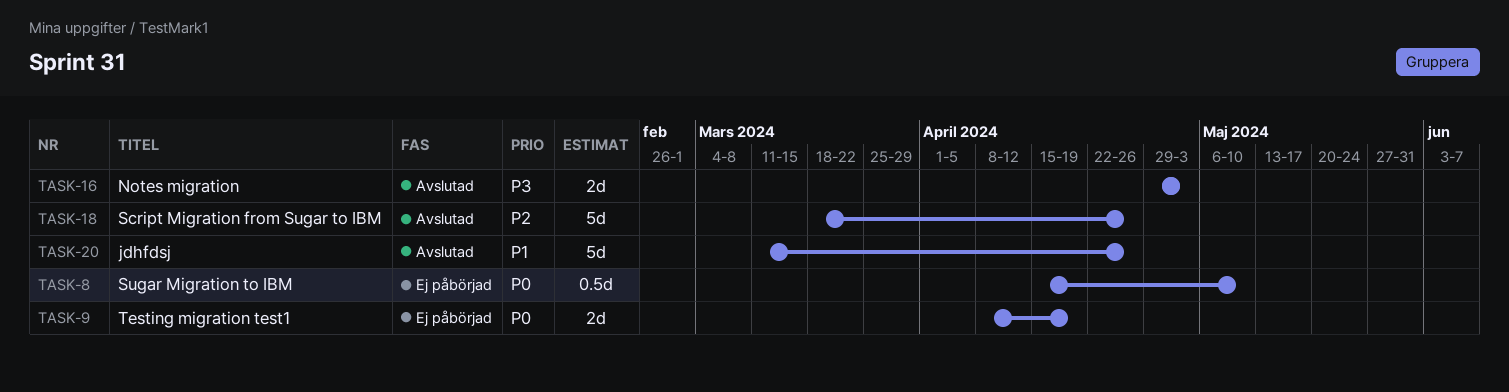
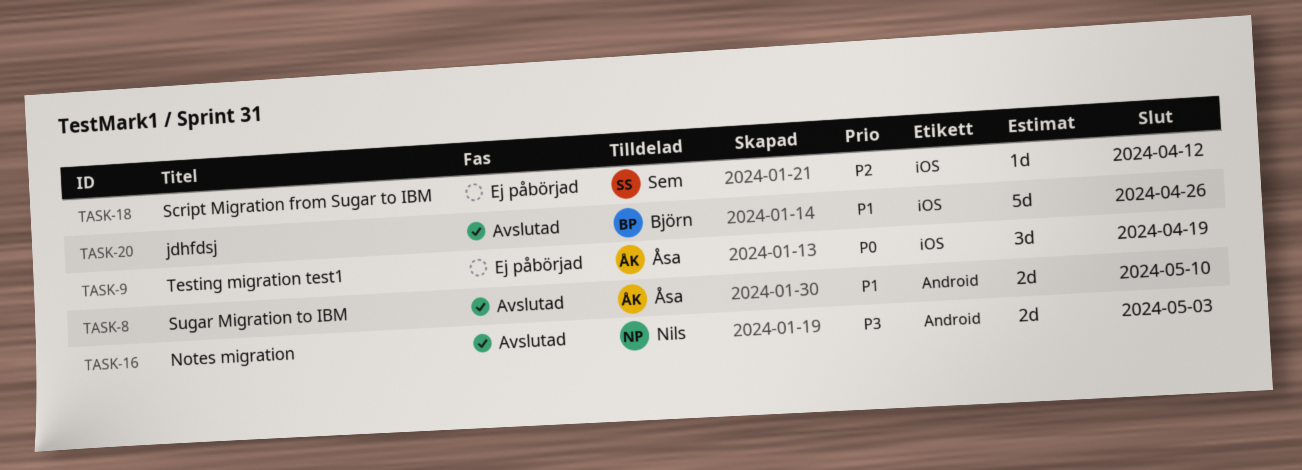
TASK-8, status: Ej påbörjad -> Avslutad
TASK-8, priority: P0 -> P1
TASK-8, estimate: 0.5d -> 2d
TASK-9, estimate: 2d -> 3d
TASK-18, status: Avslutad -> Ej påbörjad
TASK-18, estimate: 5d -> 1d
TASK-18, due: Apr 26 -> Apr 12

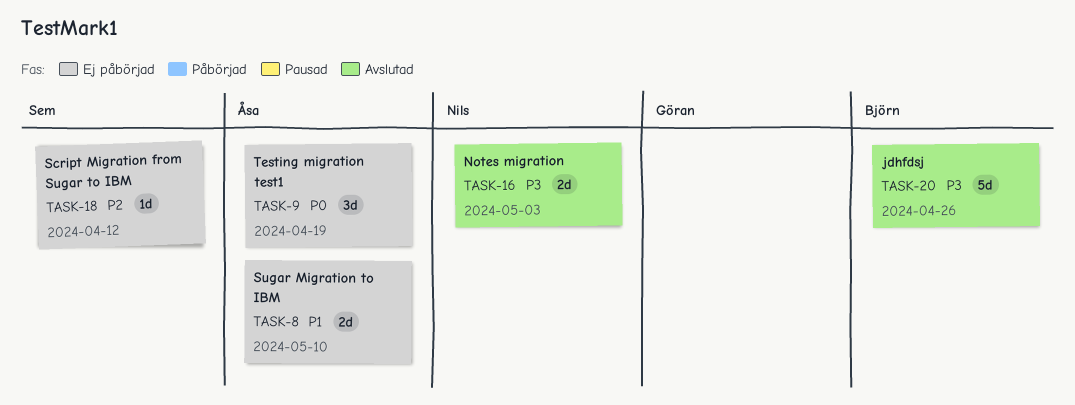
TASK-8, status: Avslutad -> Ej påbörjad
TASK-20, priority: P1 -> P3

